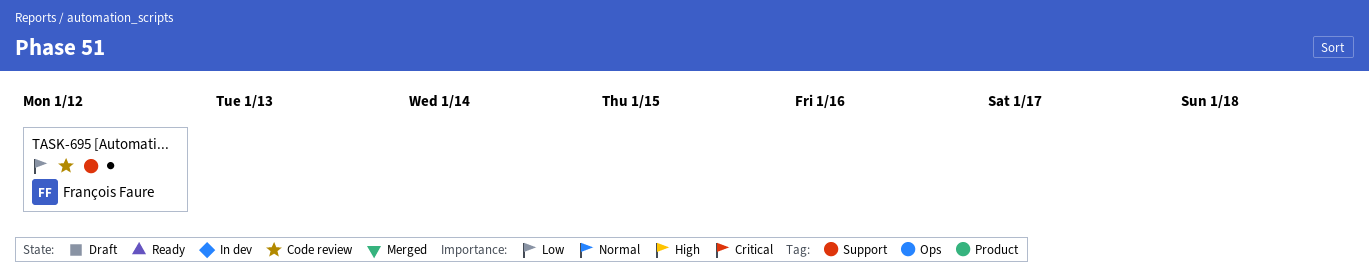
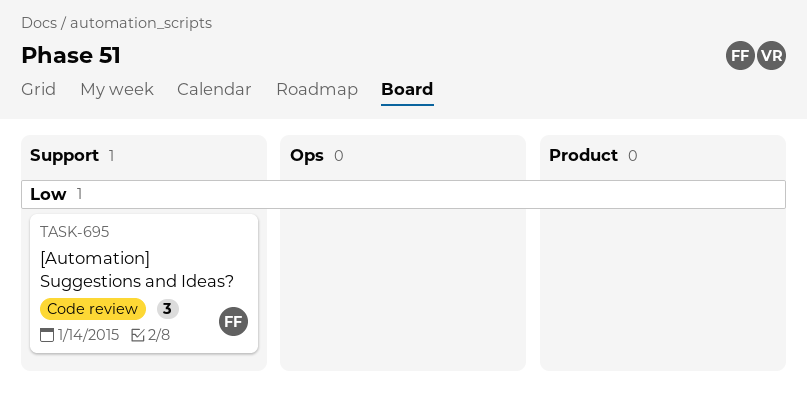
TASK-695, estimate: 1 -> 3
TASK-695, due: Jan 12 -> Jan 14

